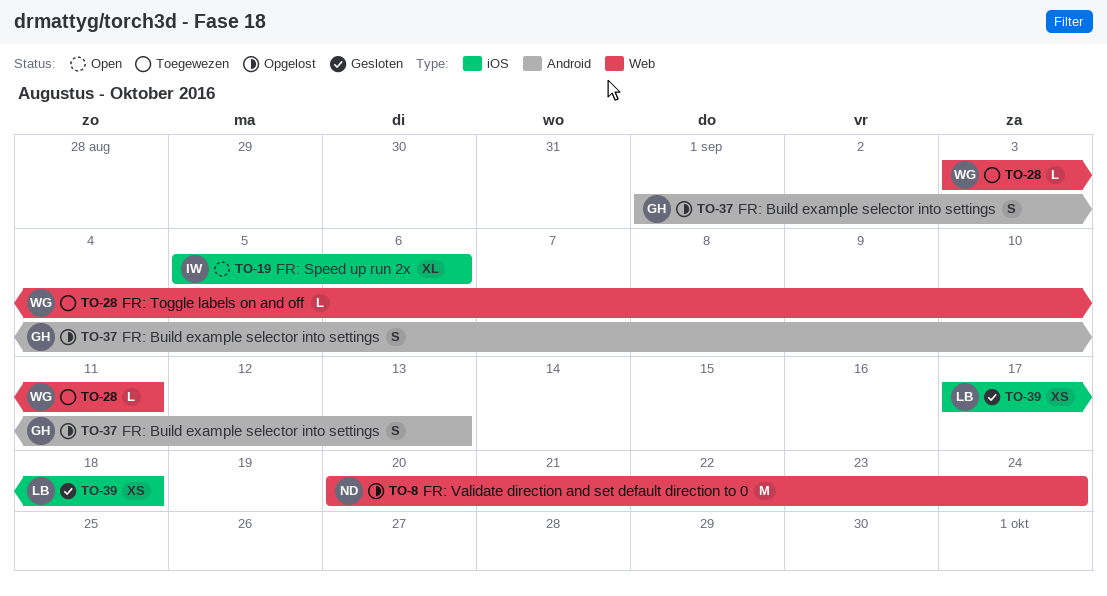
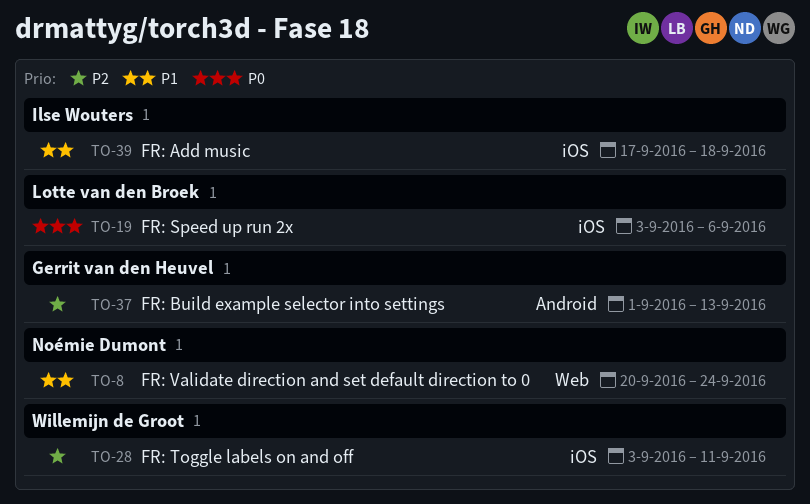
TO-19, owner: Ilse Wouters -> Lotte van den Broek
TO-19, start: Sep 5 -> Sep 3
TO-28, label: Web -> iOS
TO-39, owner: Lotte van den Broek -> Ilse Wouters

